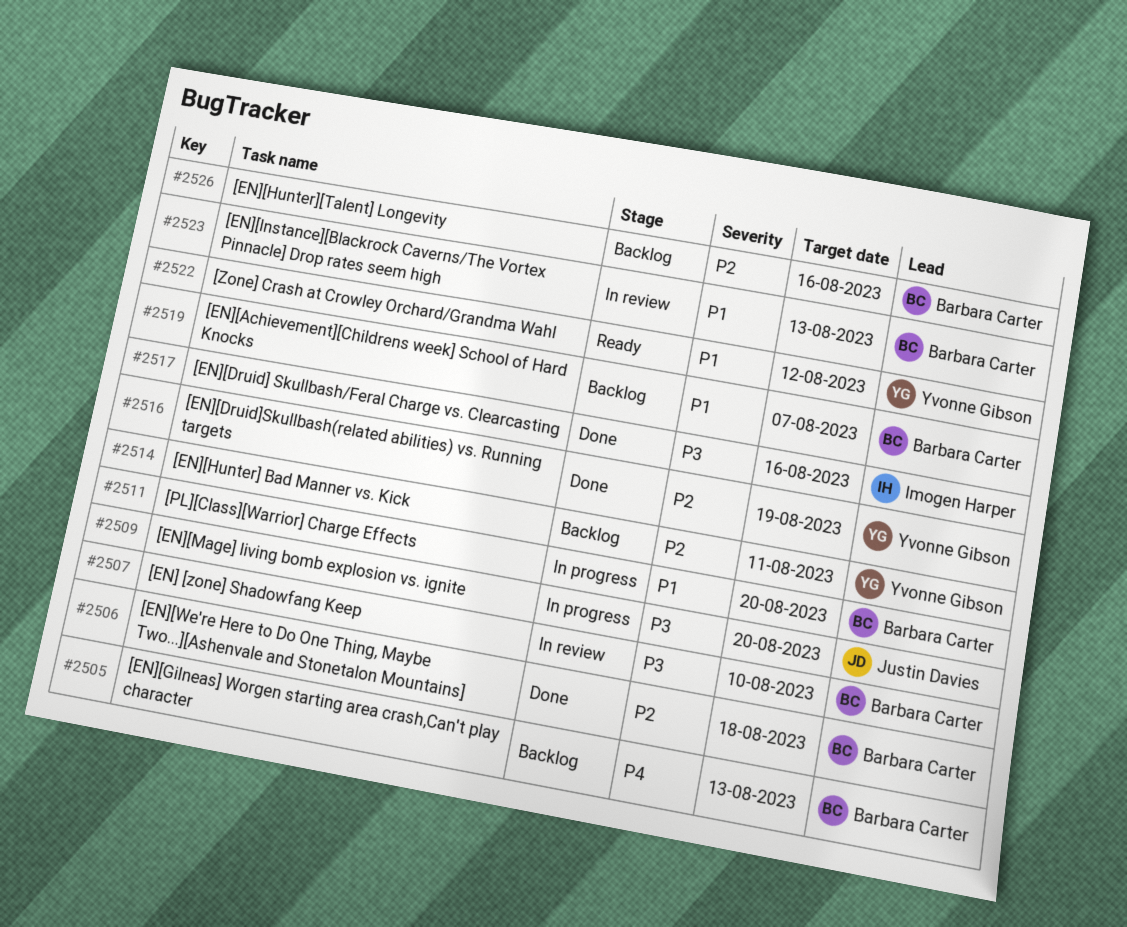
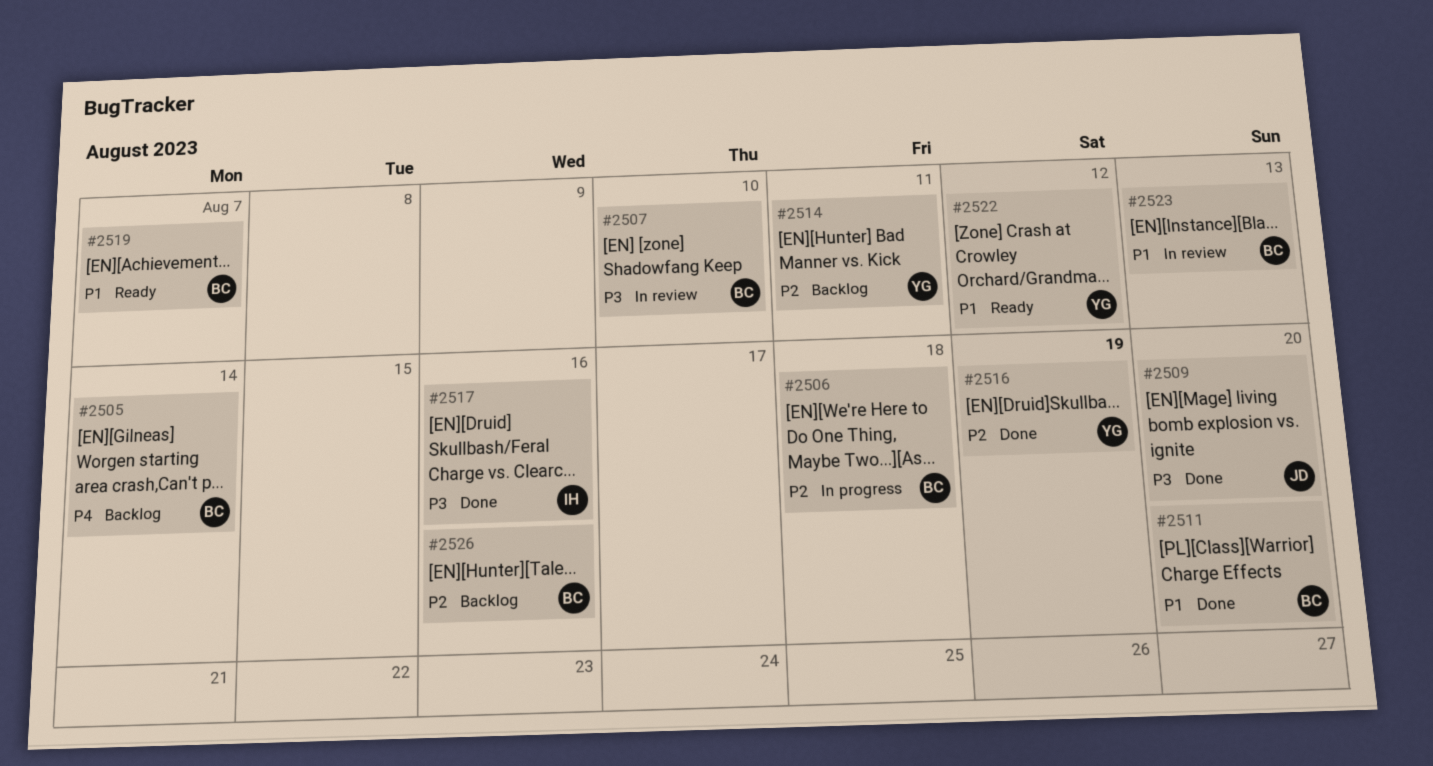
#2505, due: Aug 13 -> Aug 14
#2506, status: Done -> In progress
#2509, status: In progress -> Done
#2511, status: In progress -> Done
#2519, status: Backlog -> Ready

